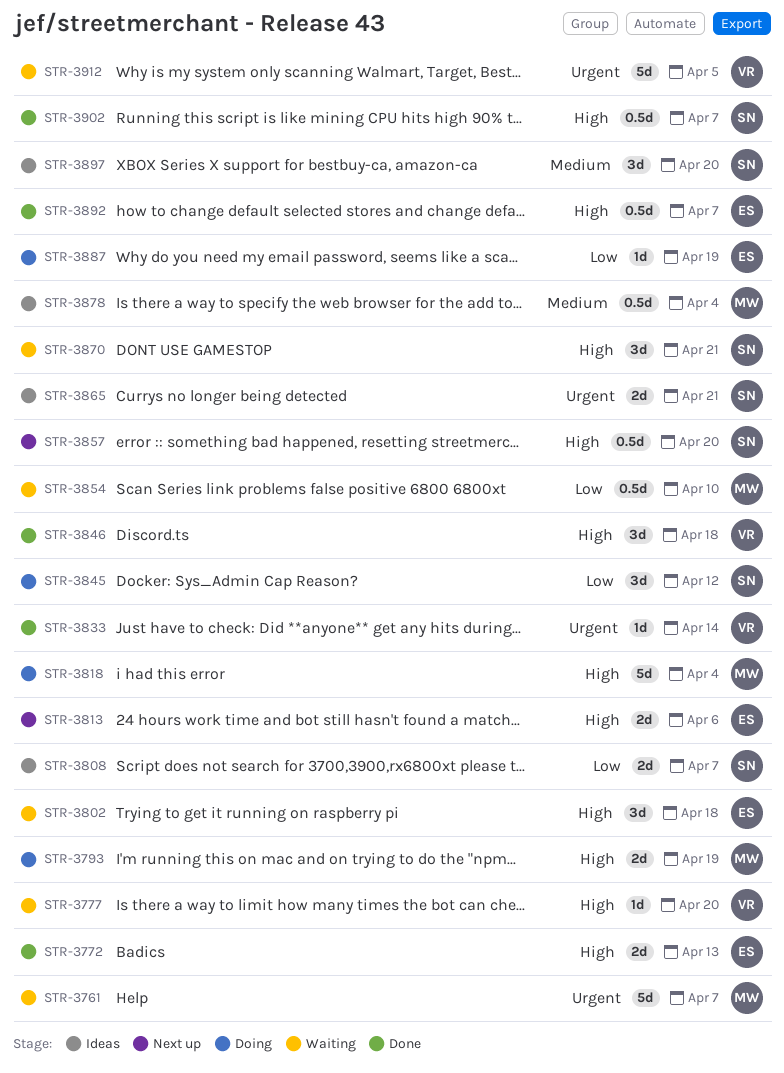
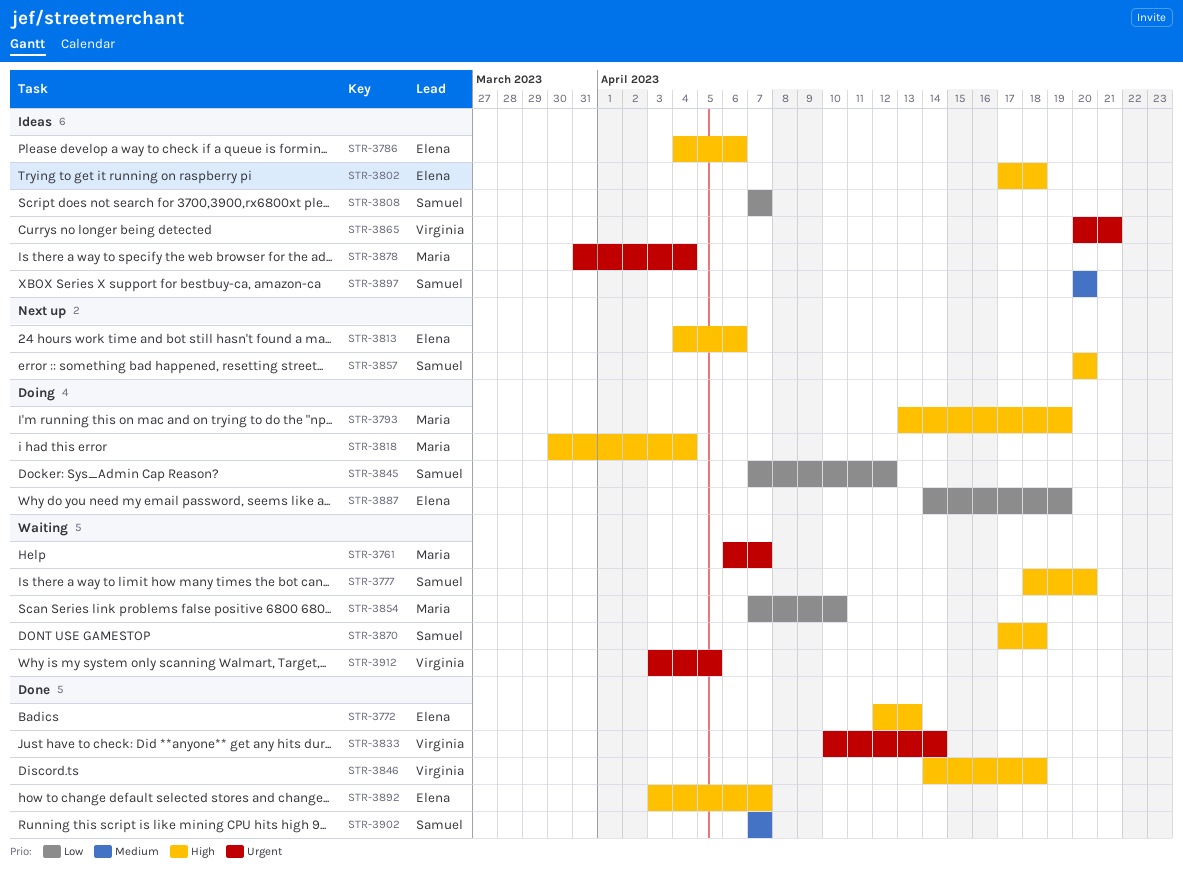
STR-3777, owner: Virginia -> Samuel
STR-3786: none -> present
STR-3802, status: Waiting -> Ideas
STR-3865, owner: Samuel -> Virginia
STR-3870, due: Apr 21 -> Apr 18
STR-3878, priority: Medium -> Urgent
STR-3902, priority: High -> Medium

